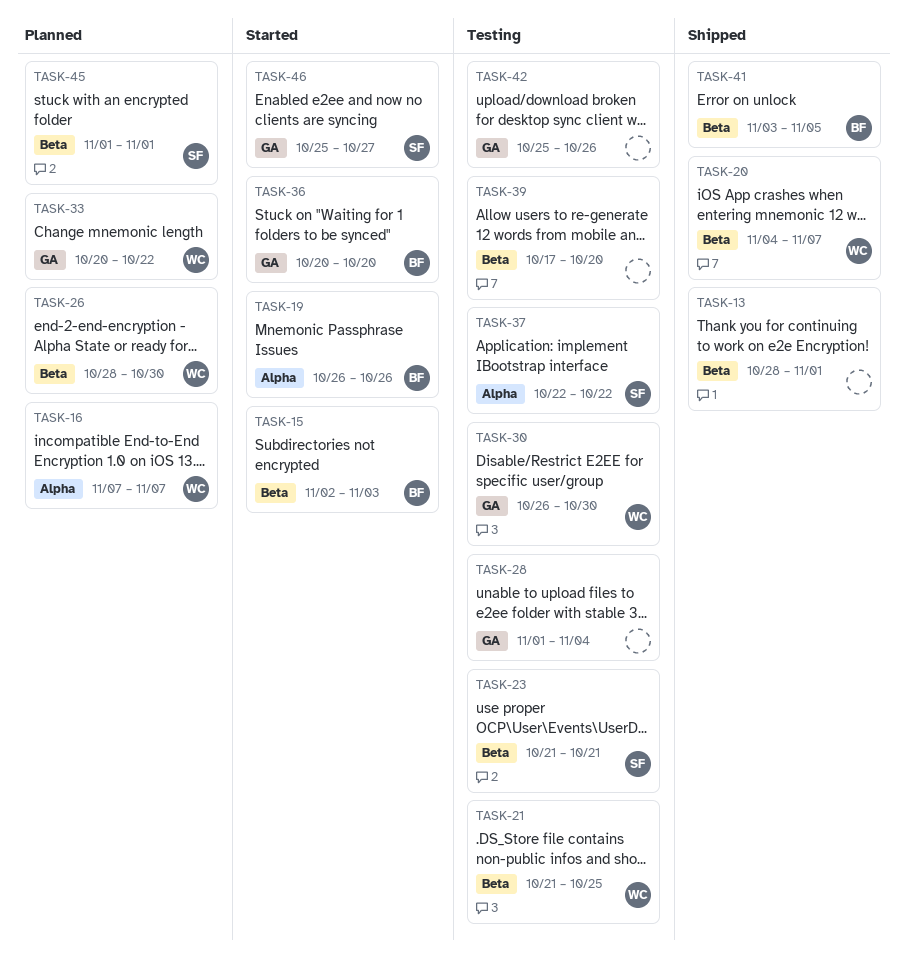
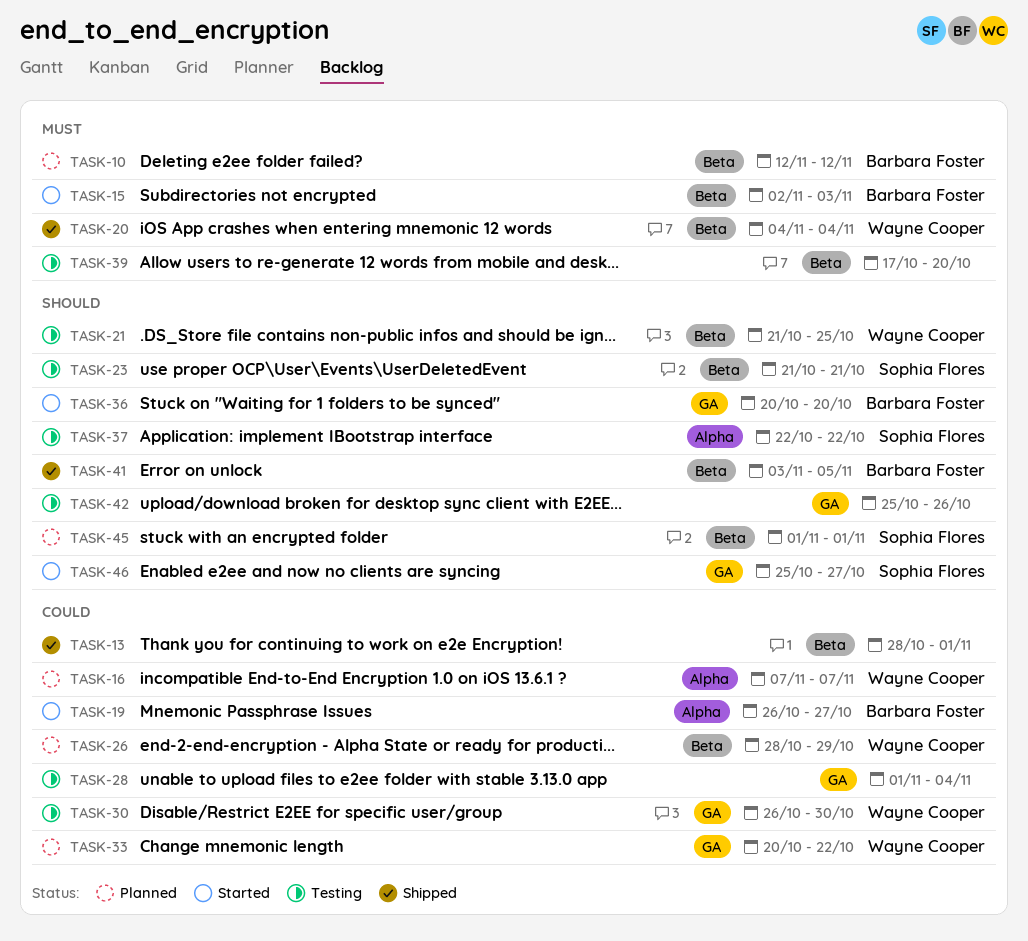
TASK-10: none -> present
TASK-19, due: Oct 26 -> Oct 27
TASK-20, due: Nov 7 -> Nov 4
TASK-26, due: Oct 30 -> Oct 29

